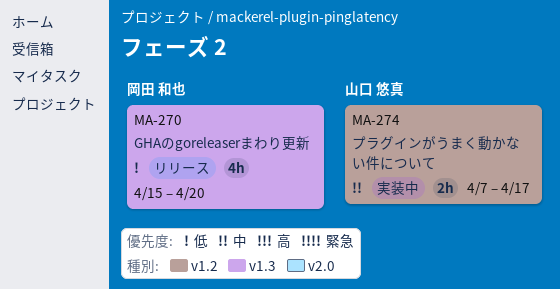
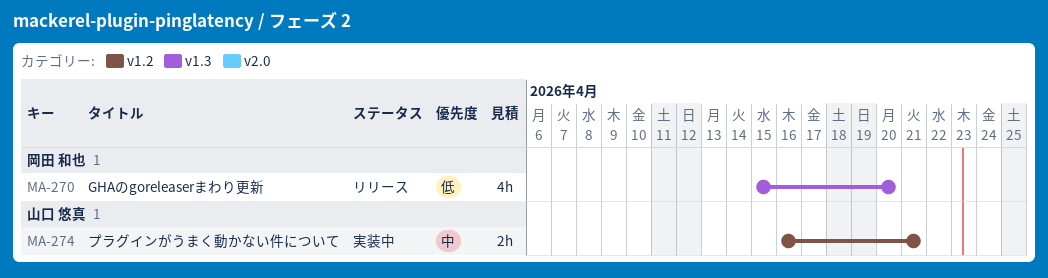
MA-274, start: Apr 7 -> Apr 16
MA-274, due: Apr 17 -> Apr 21

